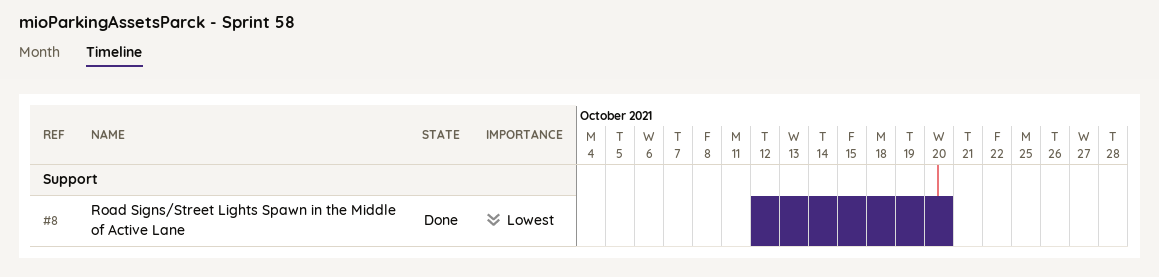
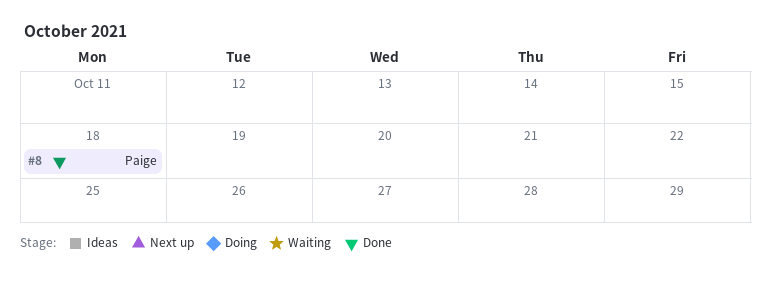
#8, due: Oct 20 -> Oct 18

